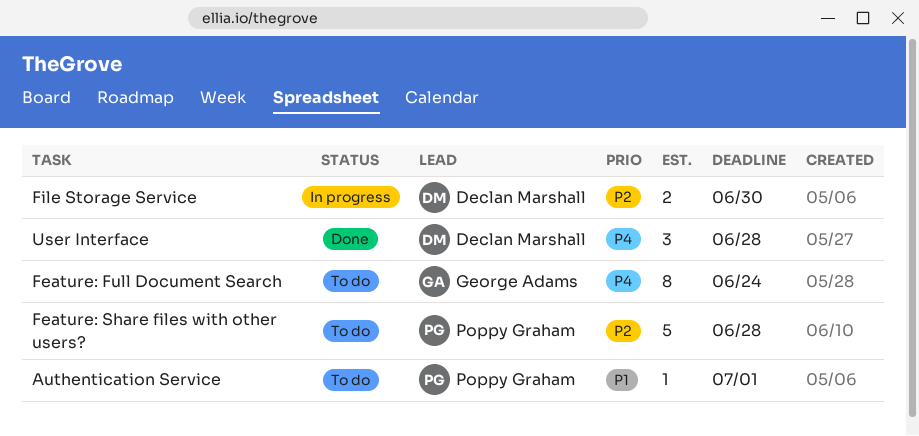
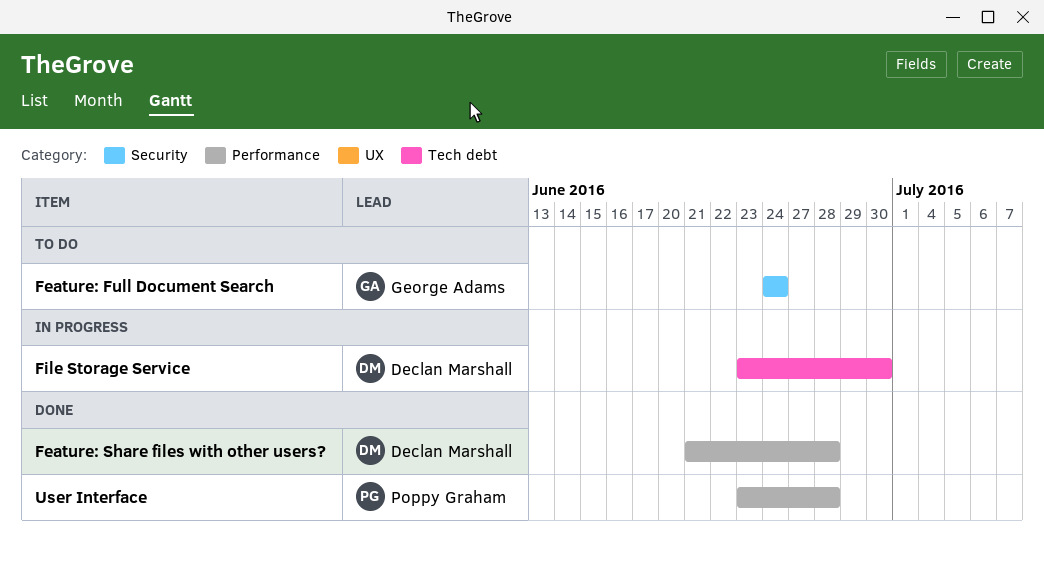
Authentication Service: present -> none
Feature: Share files with other users?, status: To do -> Done
Feature: Share files with other users?, owner: Poppy Graham -> Declan Marshall
User Interface, owner: Declan Marshall -> Poppy Graham

